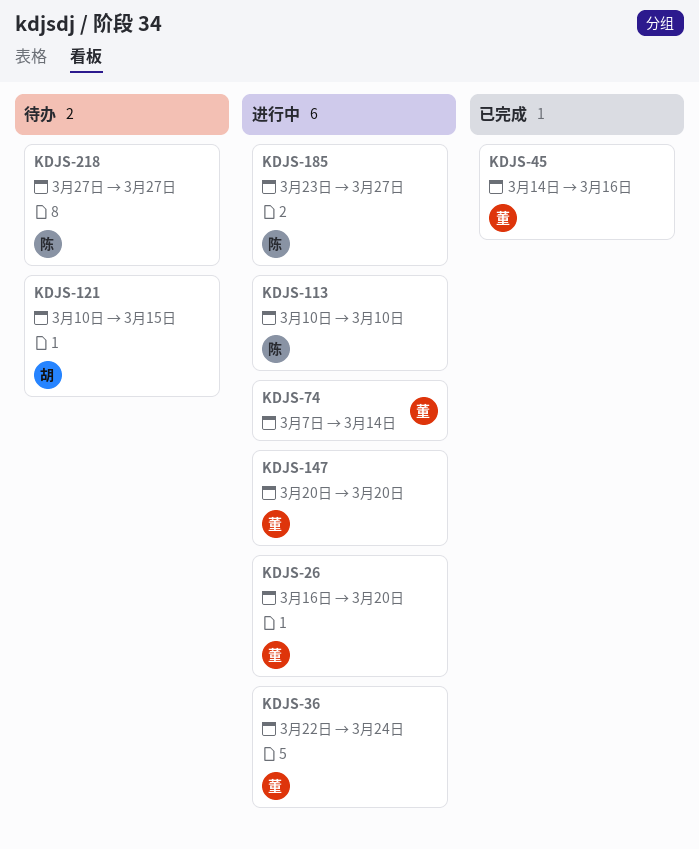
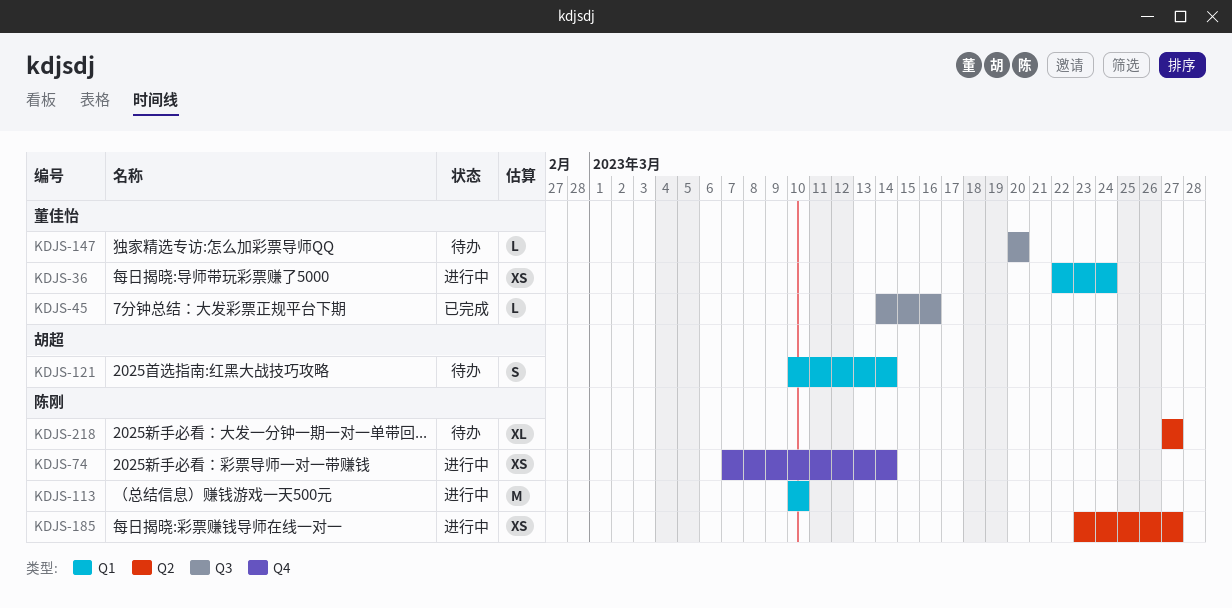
KDJS-26: present -> none
KDJS-74, owner: 董佳怡 -> 陈刚
KDJS-121, due: Mar 15 -> Mar 14
KDJS-147, status: 进行中 -> 待办

